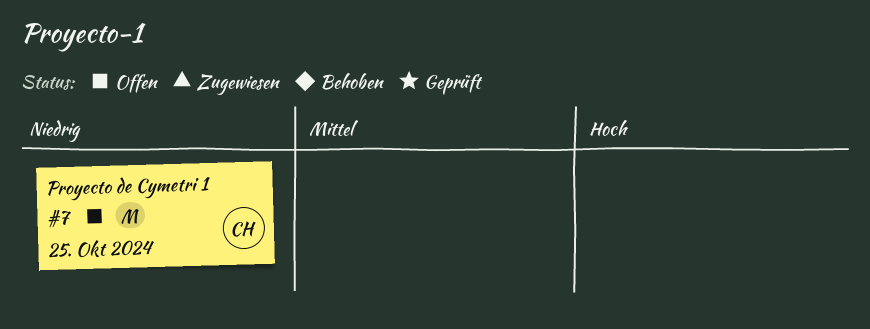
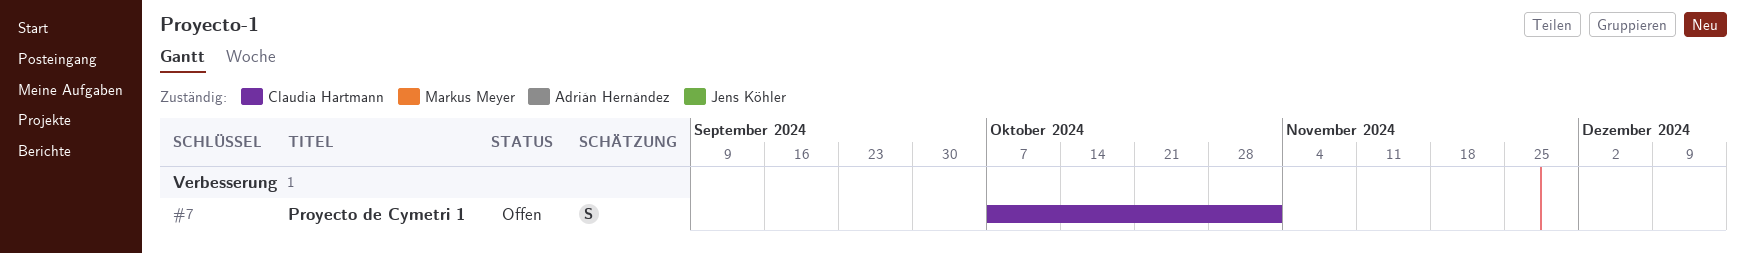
#7, estimate: M -> S
#7, due: Oct 25 -> Nov 1

